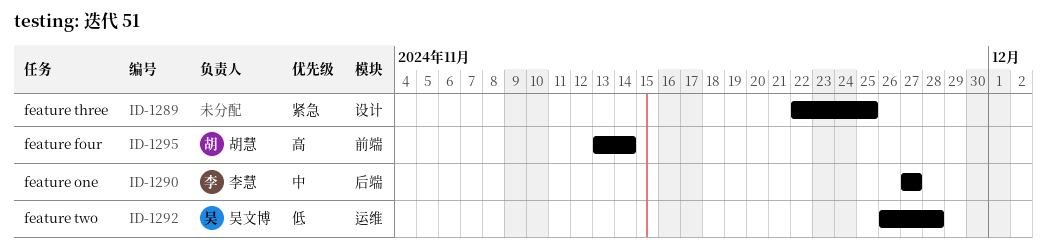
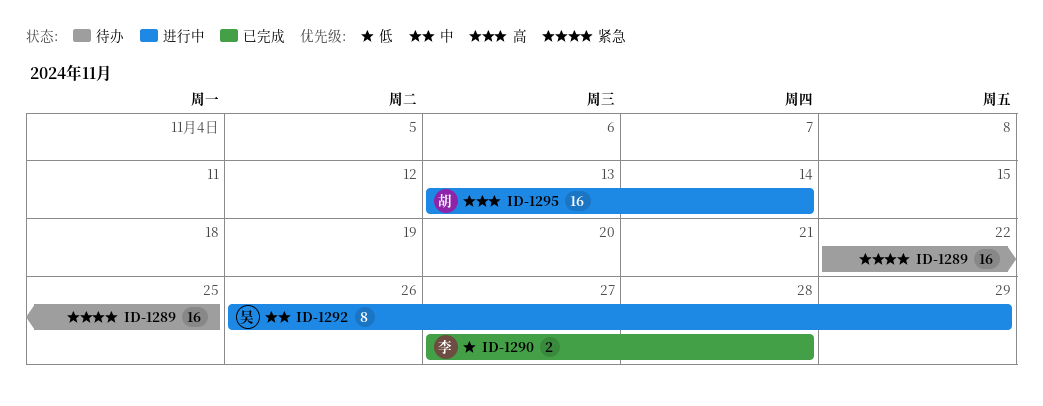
ID-1290, priority: 中 -> 低
ID-1290, due: Nov 27 -> Nov 28
ID-1292, priority: 低 -> 中
ID-1292, due: Nov 28 -> Nov 29

